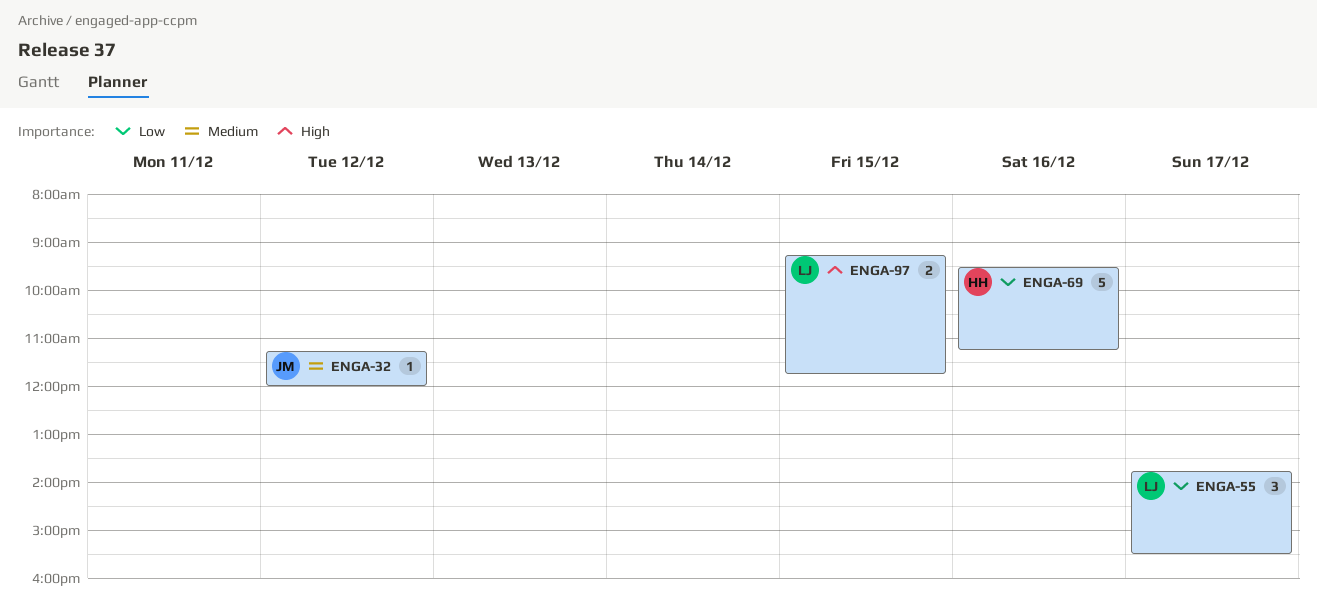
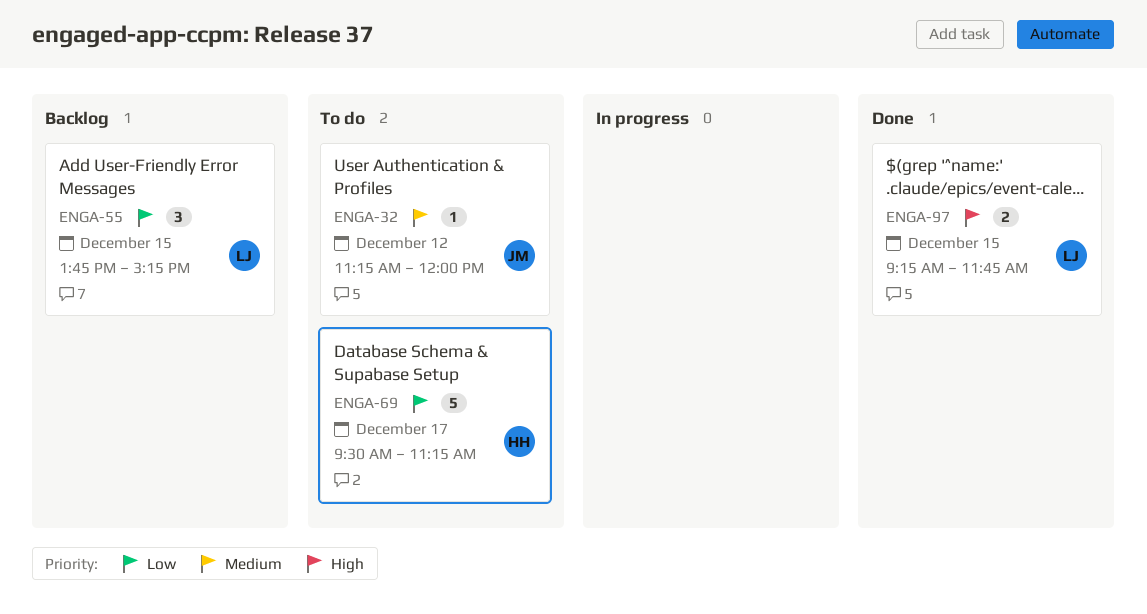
ENGA-55, day: Dec 17 -> Dec 15
ENGA-55, ends: 15:30 -> 15:15
ENGA-69, day: Dec 16 -> Dec 17

